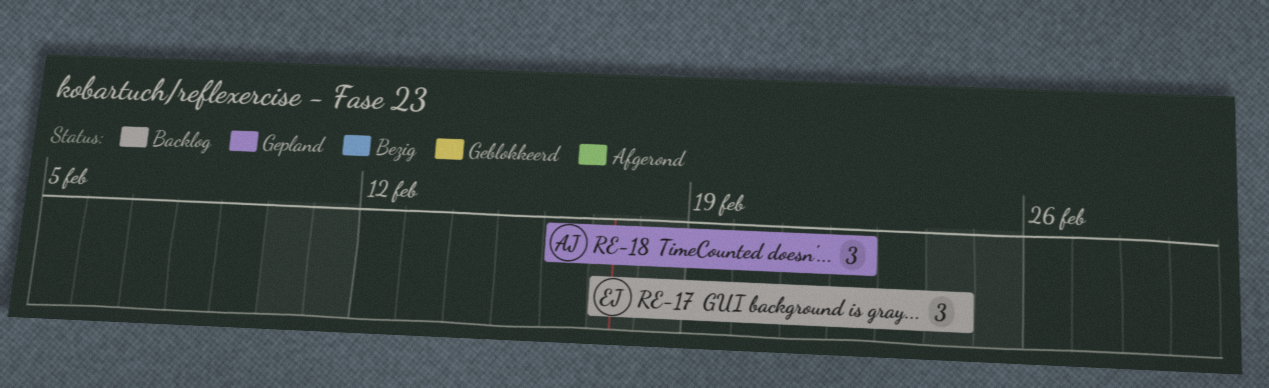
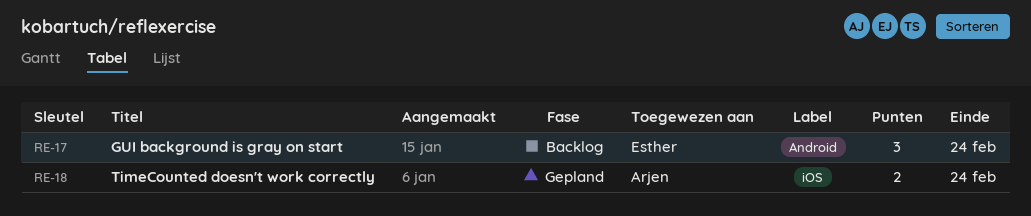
RE-18, estimate: 3 -> 2
RE-18, due: Feb 22 -> Feb 24

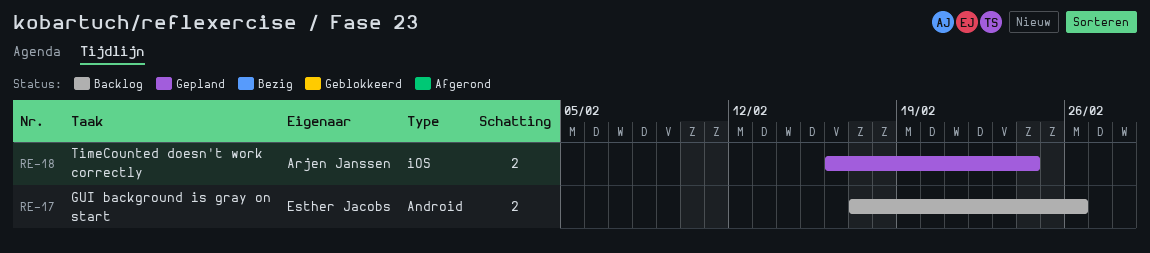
RE-17, estimate: 3 -> 2
RE-17, due: Feb 24 -> Feb 26

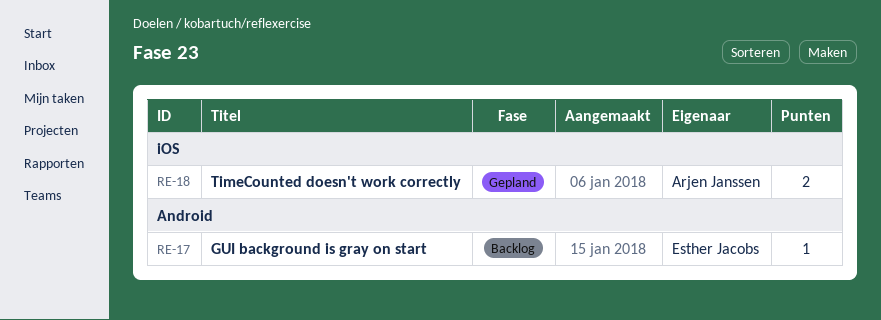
RE-17, estimate: 2 -> 1

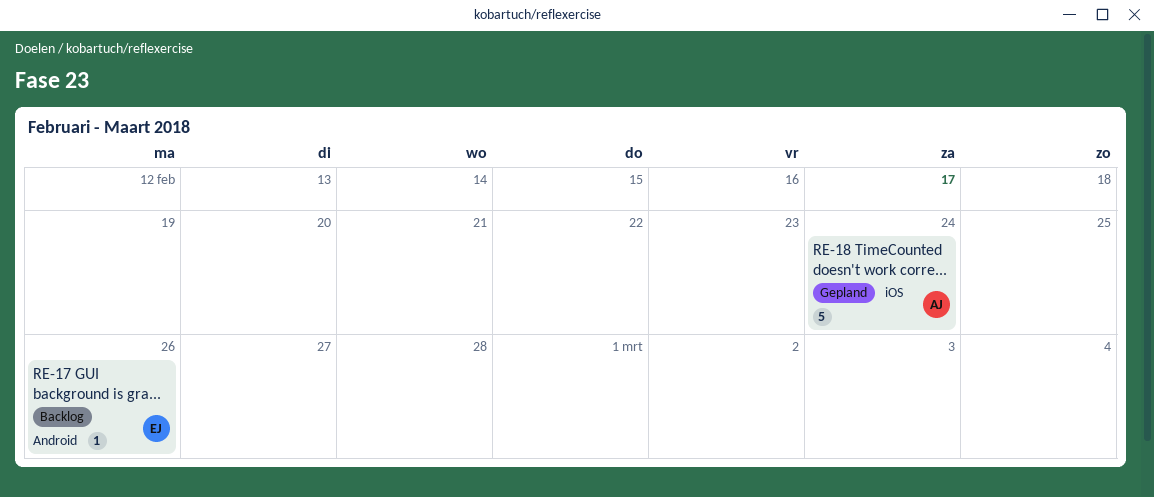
RE-18, estimate: 2 -> 5

